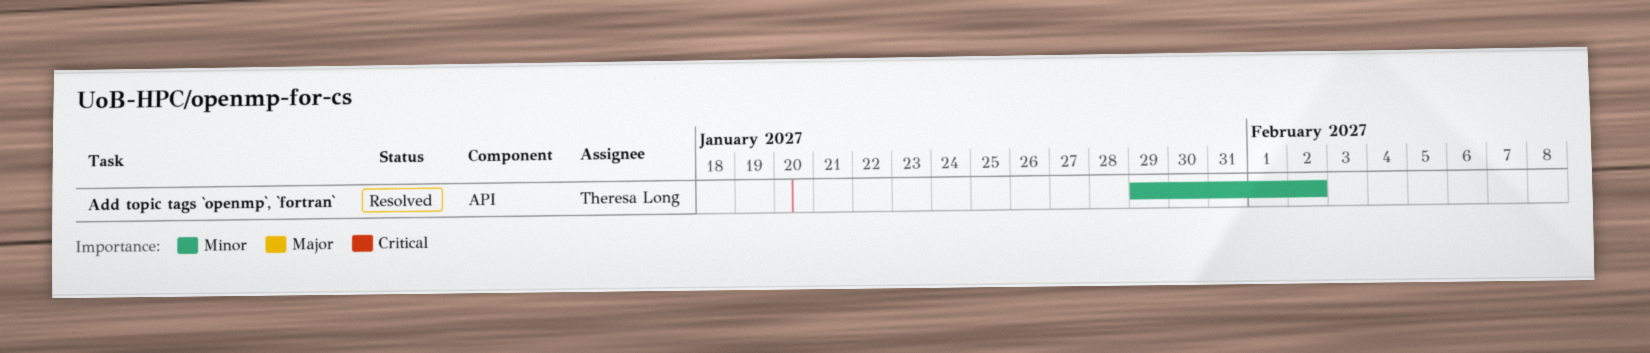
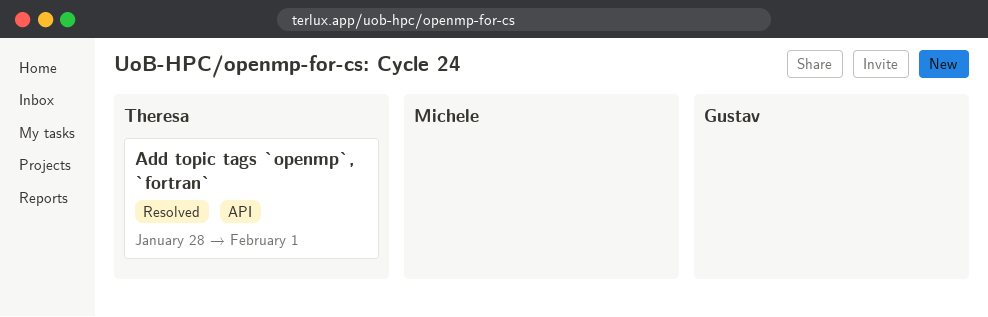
Add topic tags `openmp`, `fortran`, start: Jan 29 -> Jan 28
Add topic tags `openmp`, `fortran`, due: Feb 2 -> Feb 1

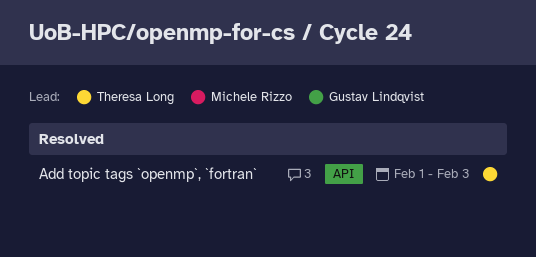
Add topic tags `openmp`, `fortran`, start: Jan 28 -> Feb 1
Add topic tags `openmp`, `fortran`, due: Feb 1 -> Feb 3

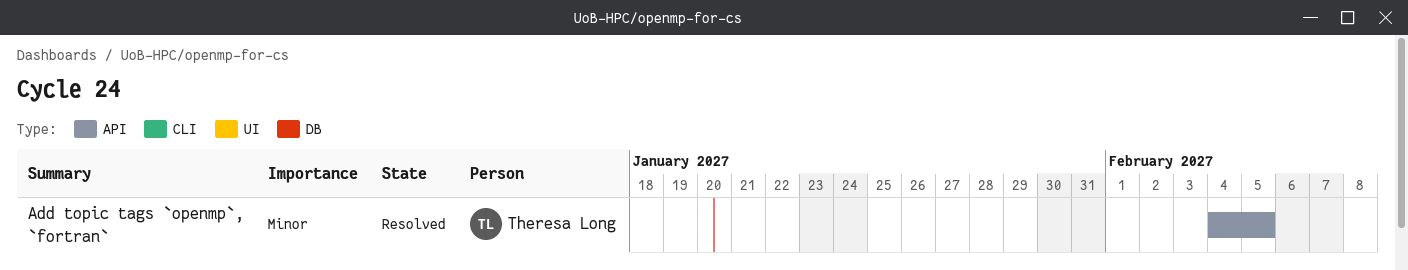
Add topic tags `openmp`, `fortran`, start: Feb 1 -> Feb 4
Add topic tags `openmp`, `fortran`, due: Feb 3 -> Feb 5

